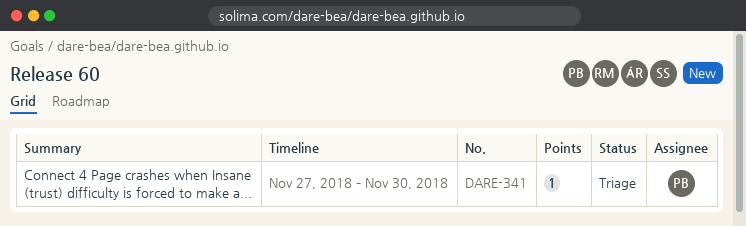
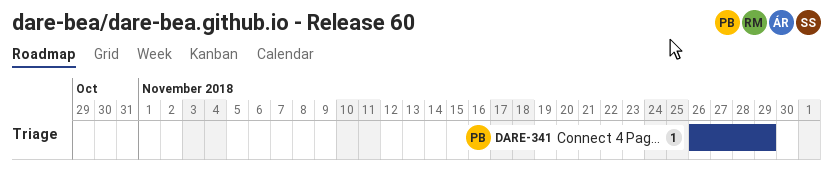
DARE-341, start: Nov 27 -> Nov 26
DARE-341, due: Nov 30 -> Nov 29

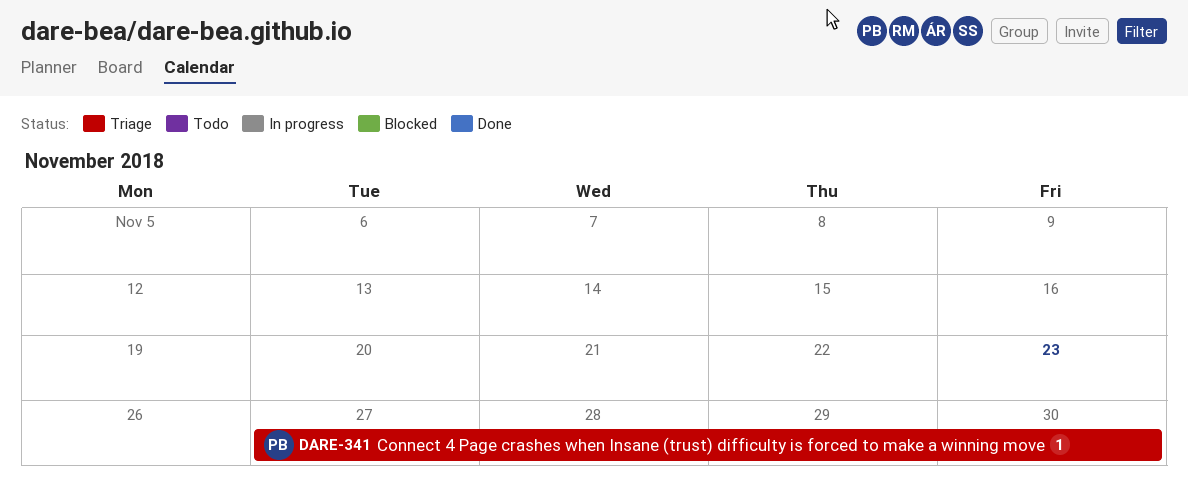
DARE-341, start: Nov 26 -> Nov 27
DARE-341, due: Nov 29 -> Nov 30

